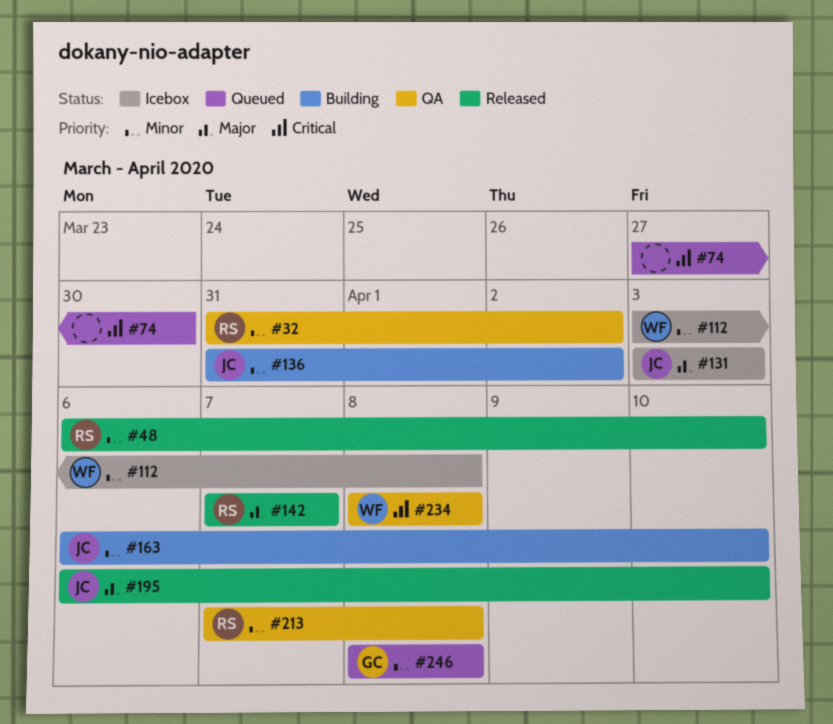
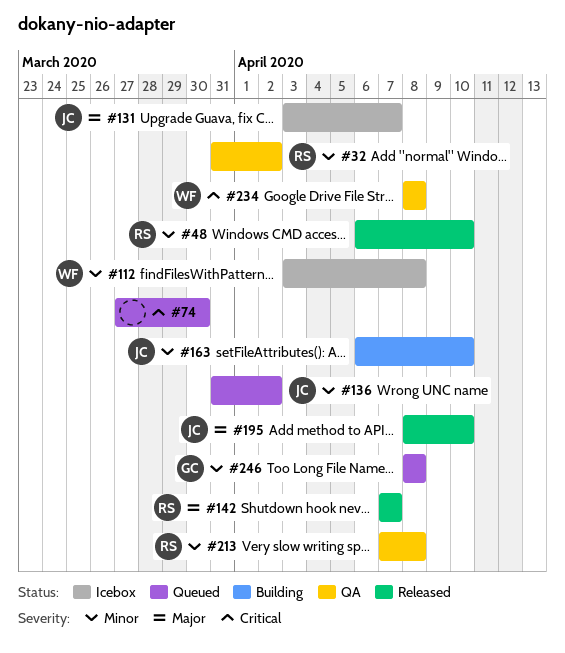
#131, due: Apr 3 -> Apr 7
#136, status: Building -> Queued
#195, start: Apr 6 -> Apr 8

